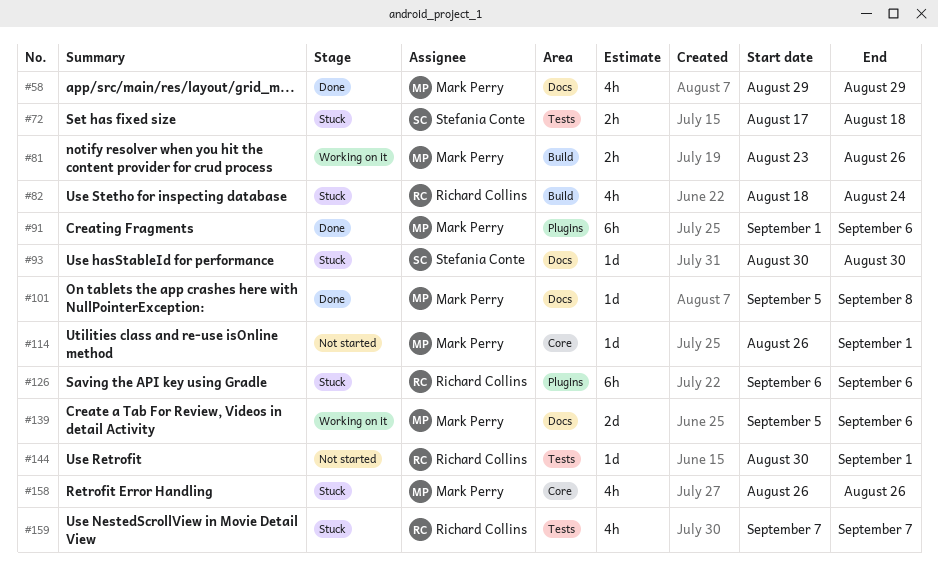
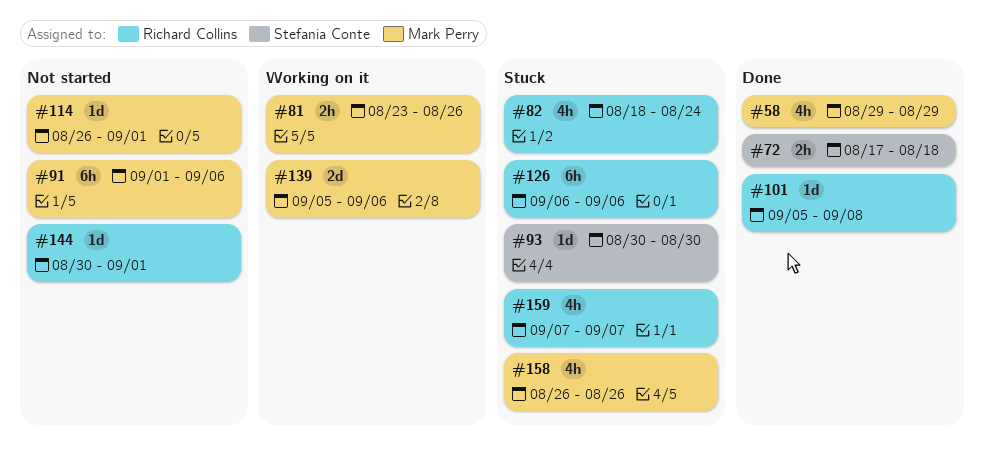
#72, status: Stuck -> Done
#91, status: Done -> Not started
#101, owner: Mark Perry -> Richard Collins

